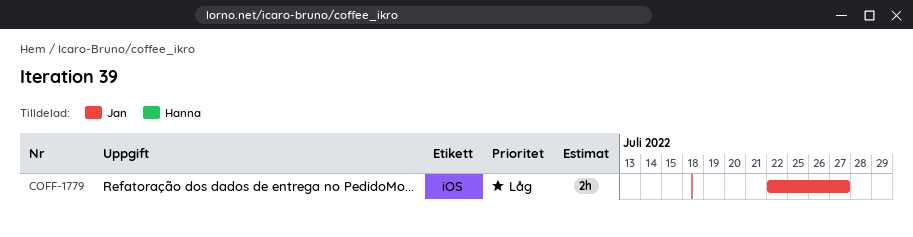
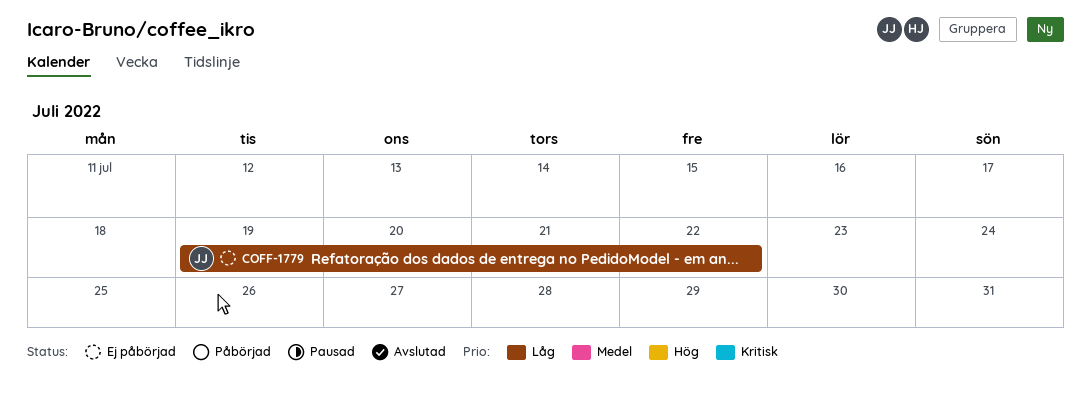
COFF-1779, start: Jul 22 -> Jul 19
COFF-1779, due: Jul 27 -> Jul 22

